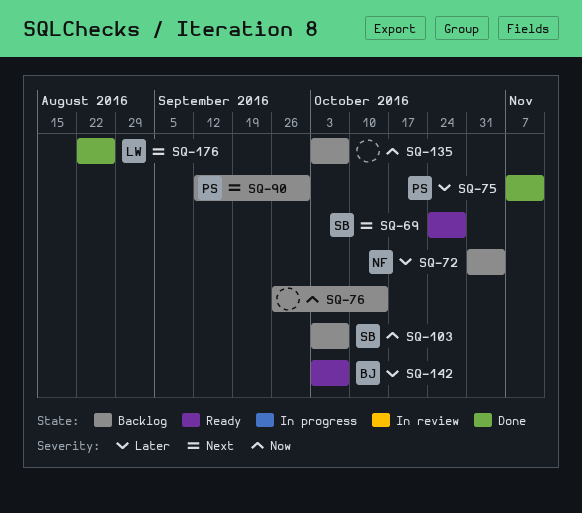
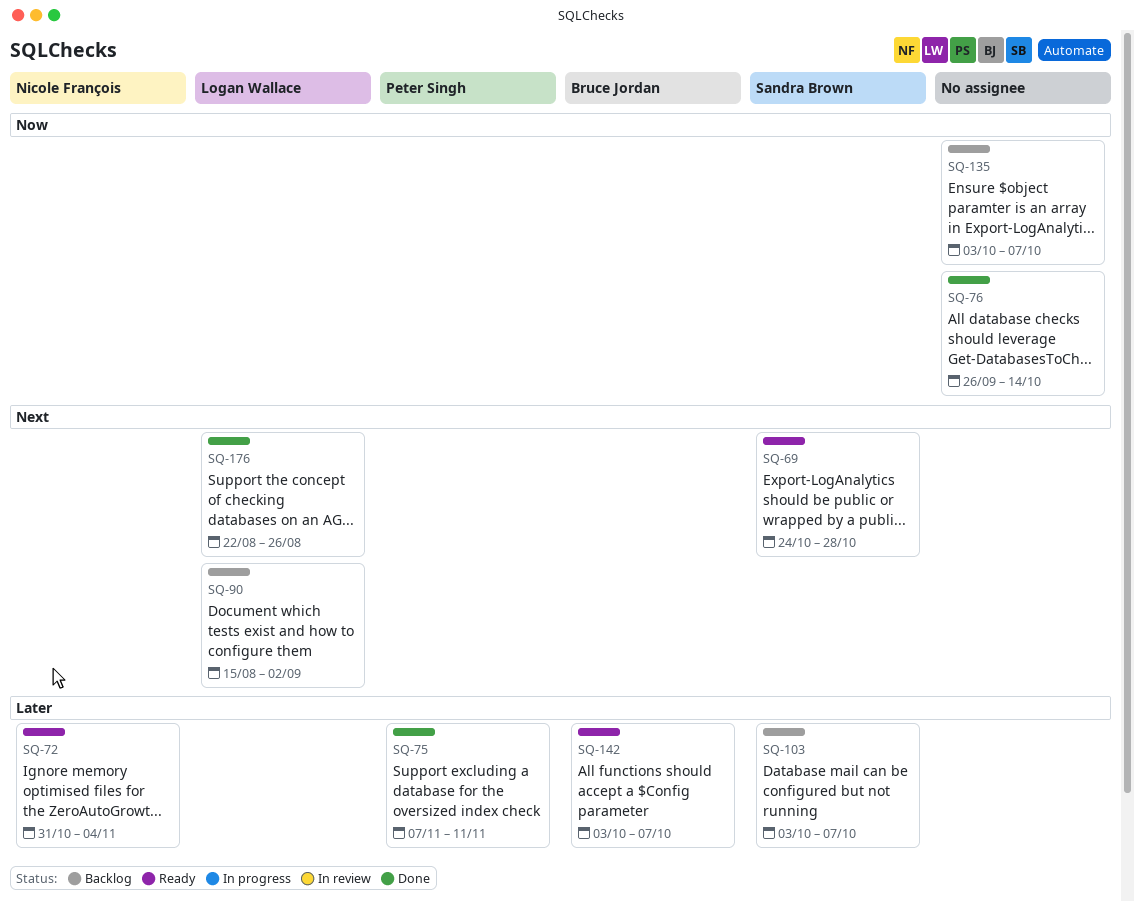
SQ-72, status: Backlog -> Ready
SQ-76, status: Backlog -> Done
SQ-90, owner: Peter Singh -> Logan Wallace
SQ-90, start: Sep 12 -> Aug 15
SQ-90, due: Sep 30 -> Sep 2
SQ-103, priority: Now -> Later

